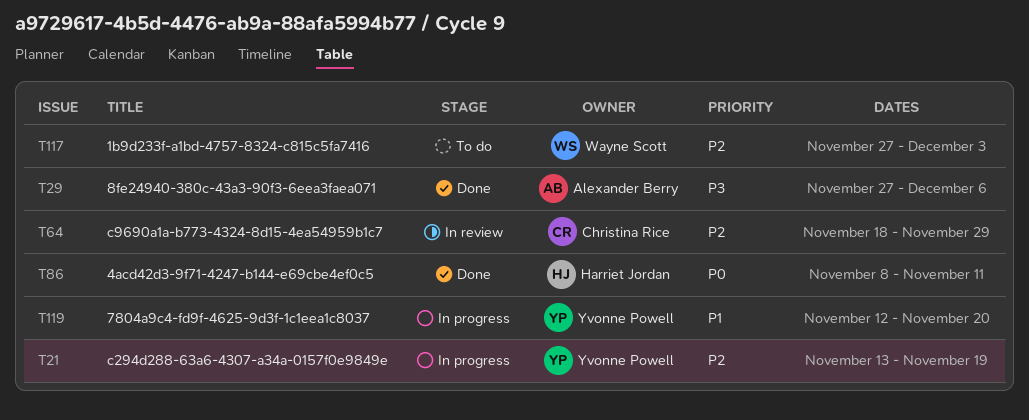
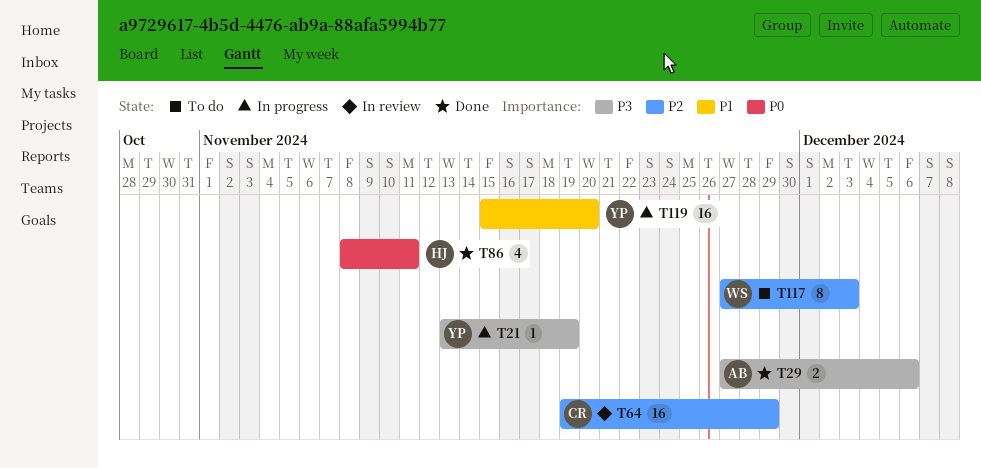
T21, priority: P2 -> P3
T64, start: Nov 18 -> Nov 19
T119, start: Nov 12 -> Nov 15

